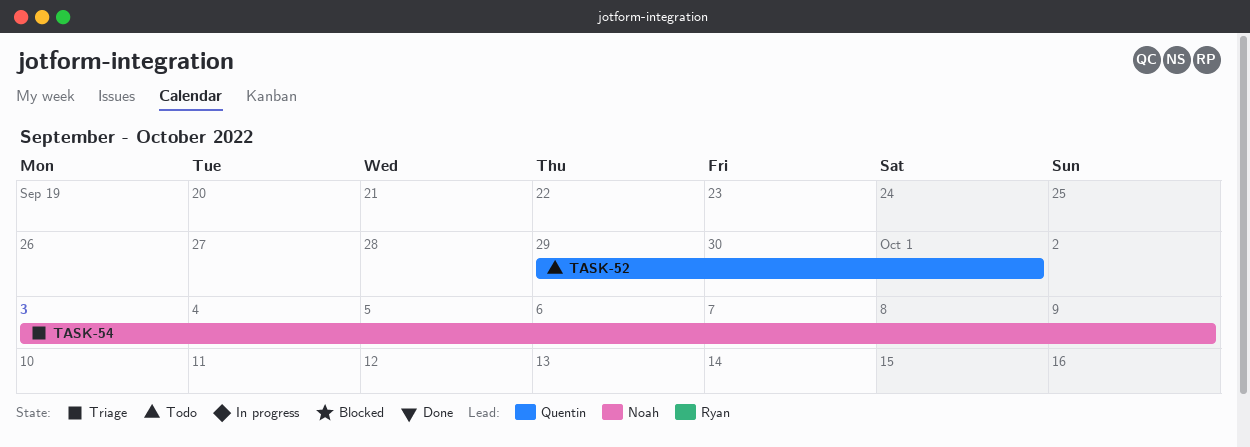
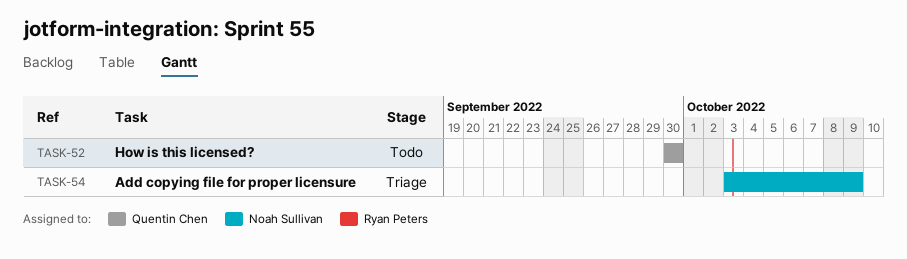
TASK-52, start: Sep 29 -> Sep 30
TASK-52, due: Oct 1 -> Sep 30

